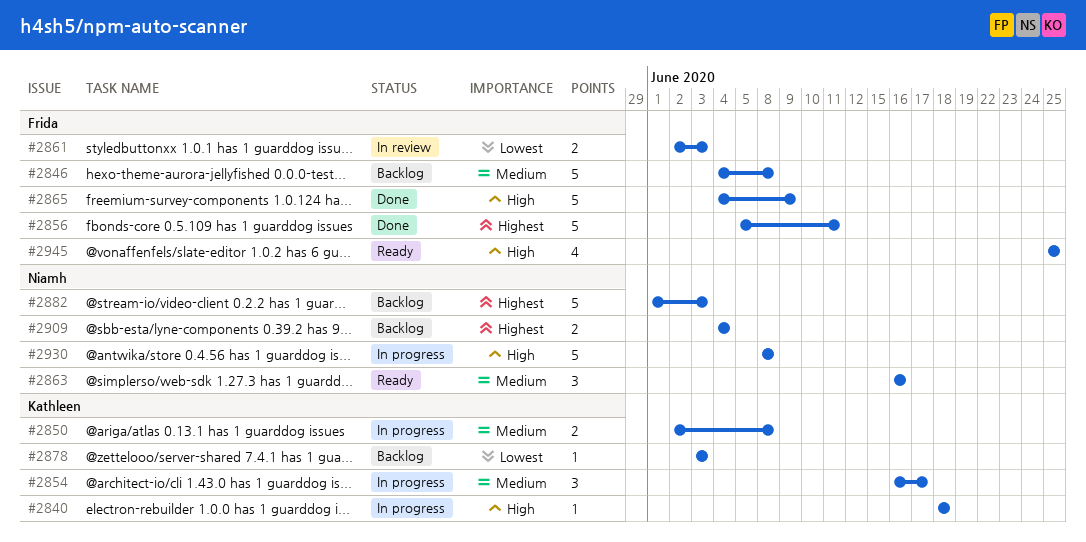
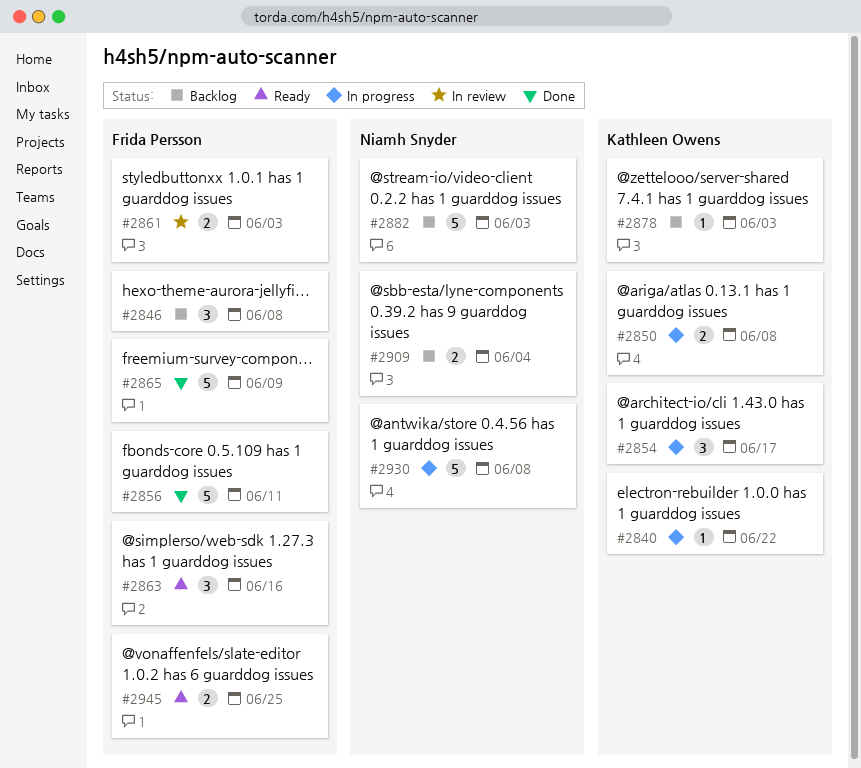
#2840, due: Jun 18 -> Jun 22
#2846, estimate: 5 -> 3
#2863, owner: Niamh Snyder -> Frida Persson
#2945, estimate: 4 -> 2

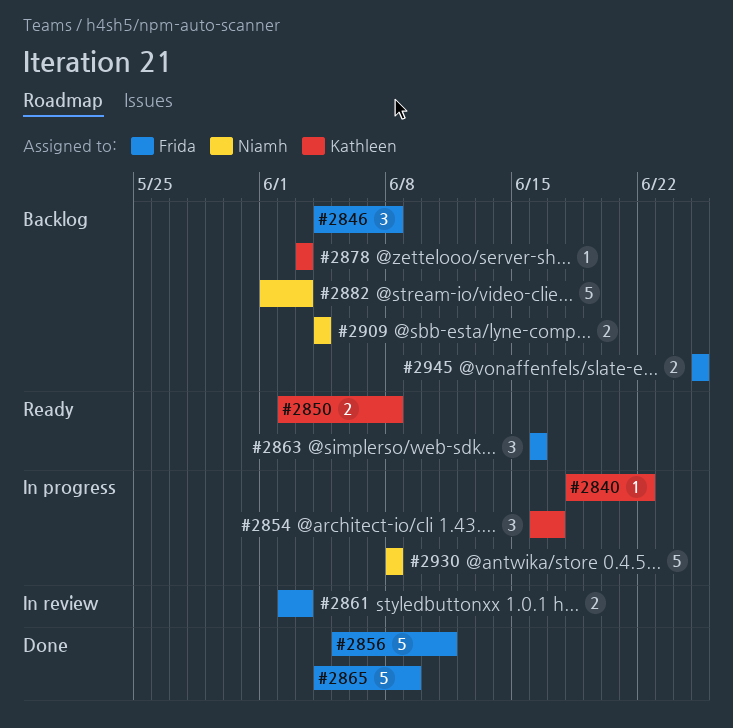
#2850, status: In progress -> Ready
#2945, status: Ready -> Backlog

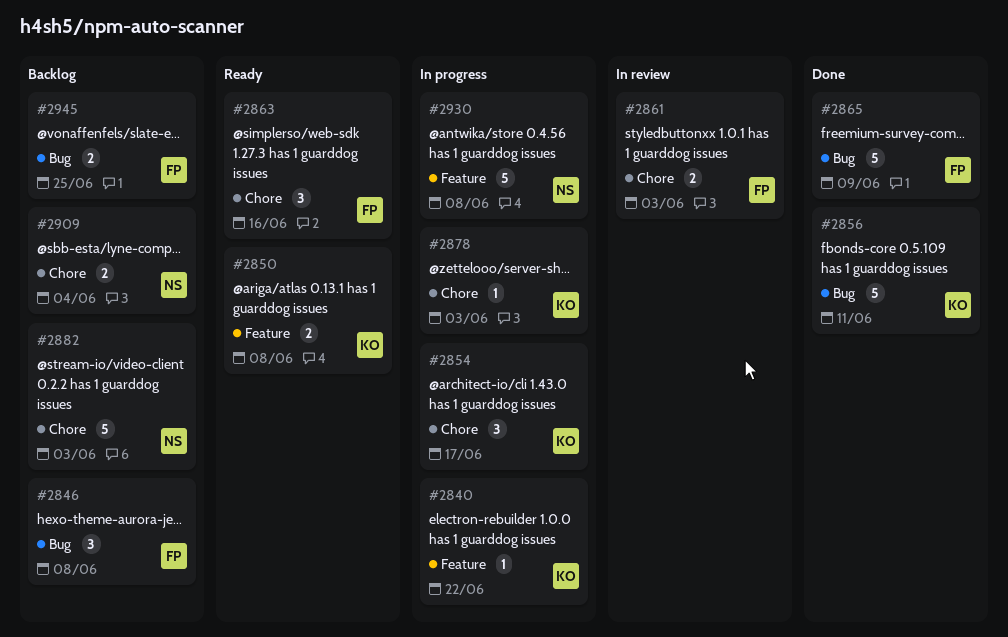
#2856, owner: Frida -> Kathleen
#2878, status: Backlog -> In progress

